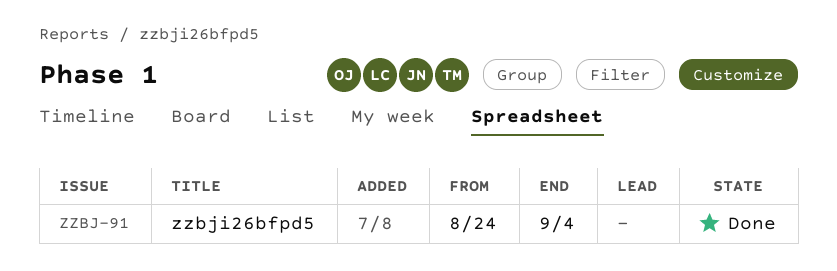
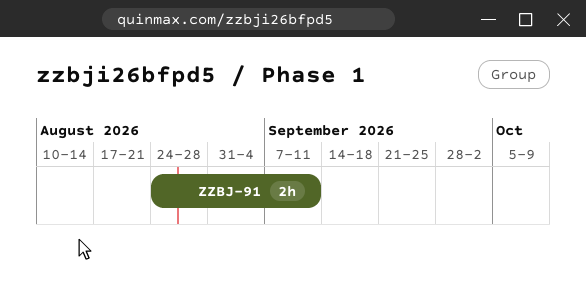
ZZBJ-91, due: Sep 4 -> Sep 11

